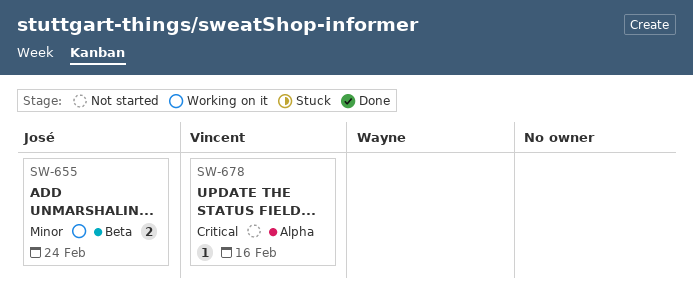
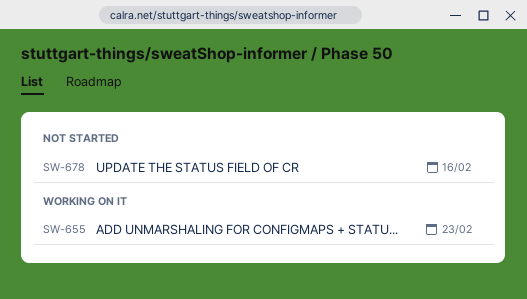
SW-655, due: Feb 24 -> Feb 23

